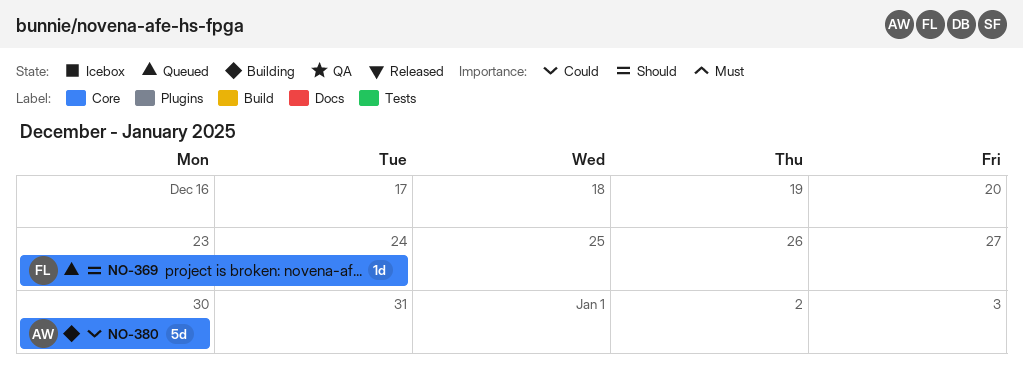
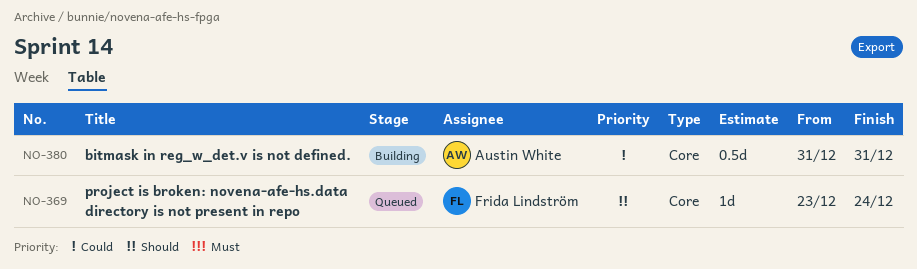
NO-380, estimate: 5d -> 0.5d
NO-380, start: Dec 30 -> Dec 31
NO-380, due: Dec 30 -> Dec 31

